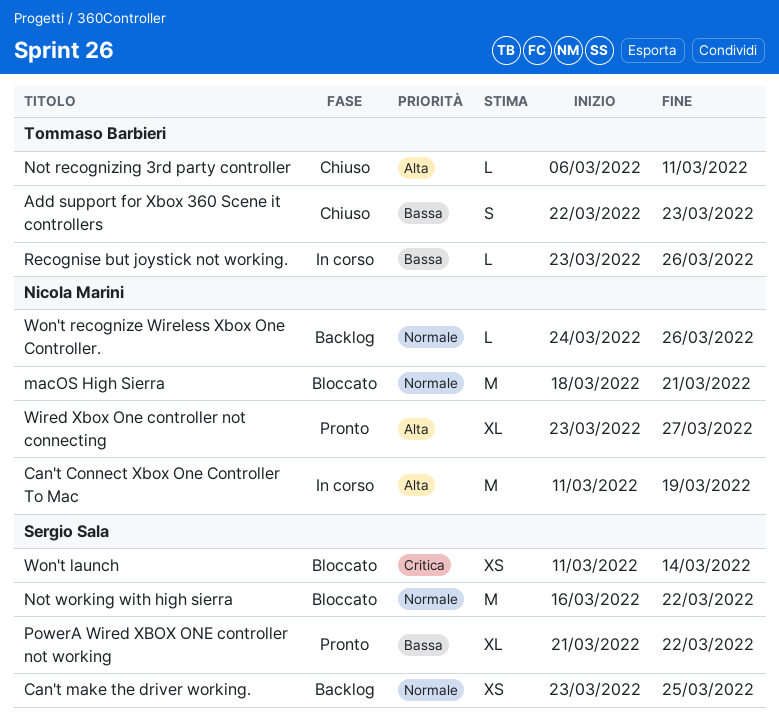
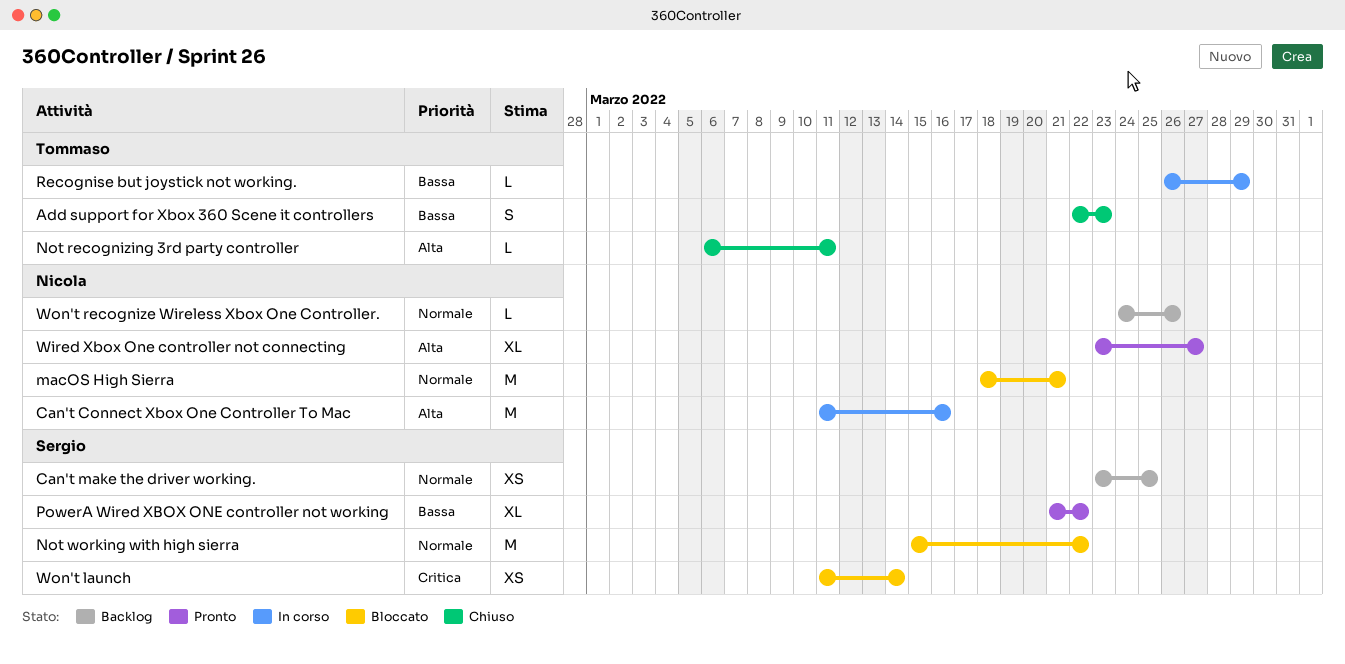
Can't Connect Xbox One Controller To Mac, due: Mar 19 -> Mar 16
Not working with high sierra, start: Mar 16 -> Mar 15
Recognise but joystick not working., start: Mar 23 -> Mar 26
Recognise but joystick not working., due: Mar 26 -> Mar 29

